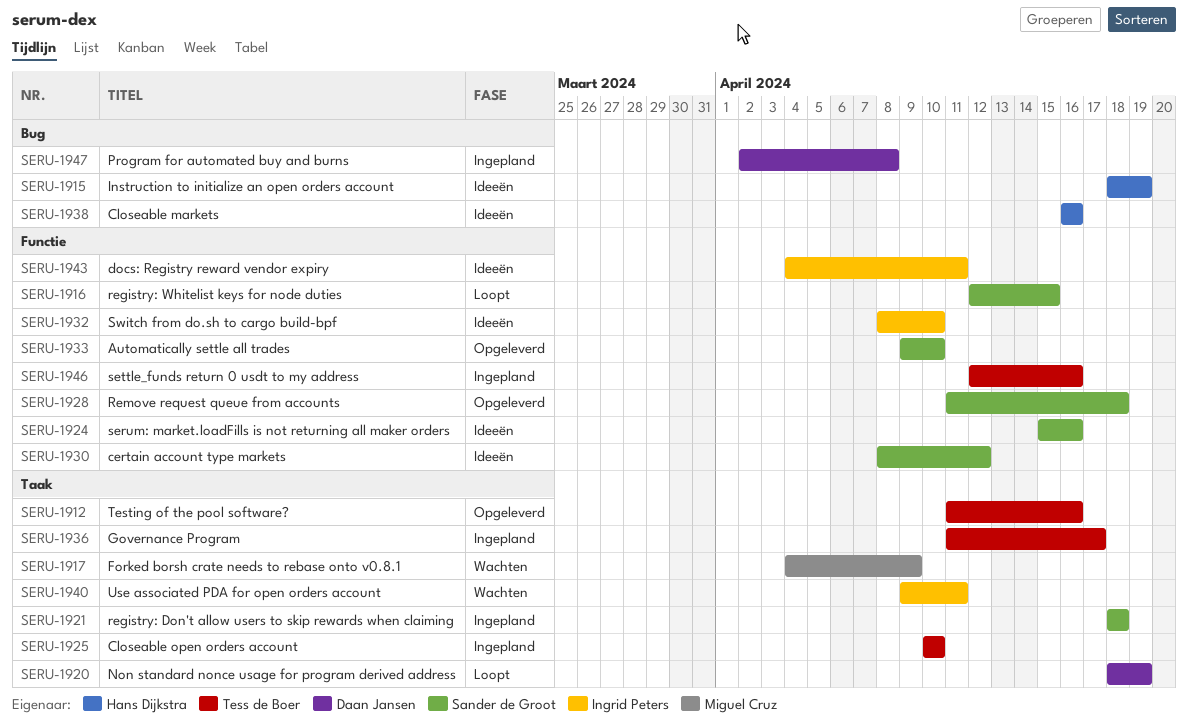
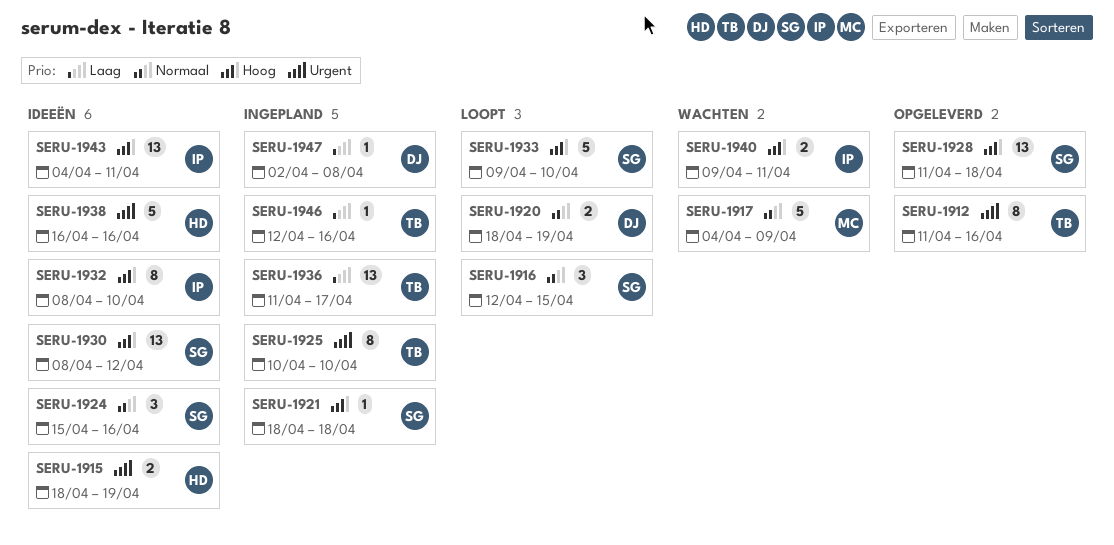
SERU-1933, status: Opgeleverd -> Loopt

